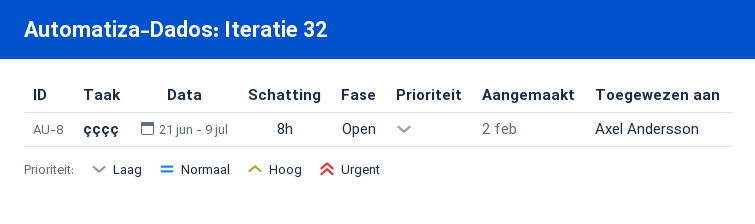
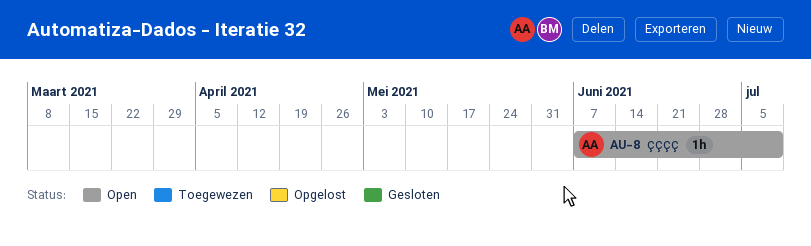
AU-8, estimate: 8h -> 1h
AU-8, start: Jun 21 -> Jun 7

